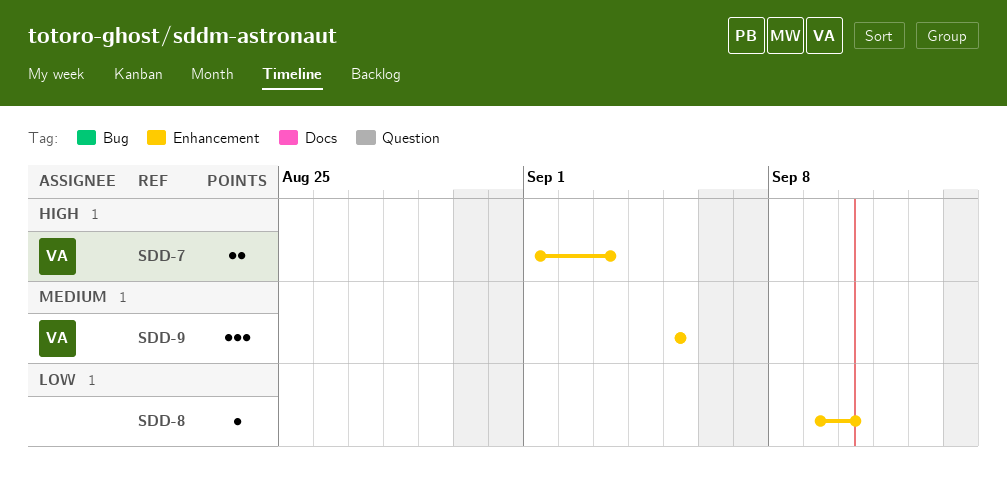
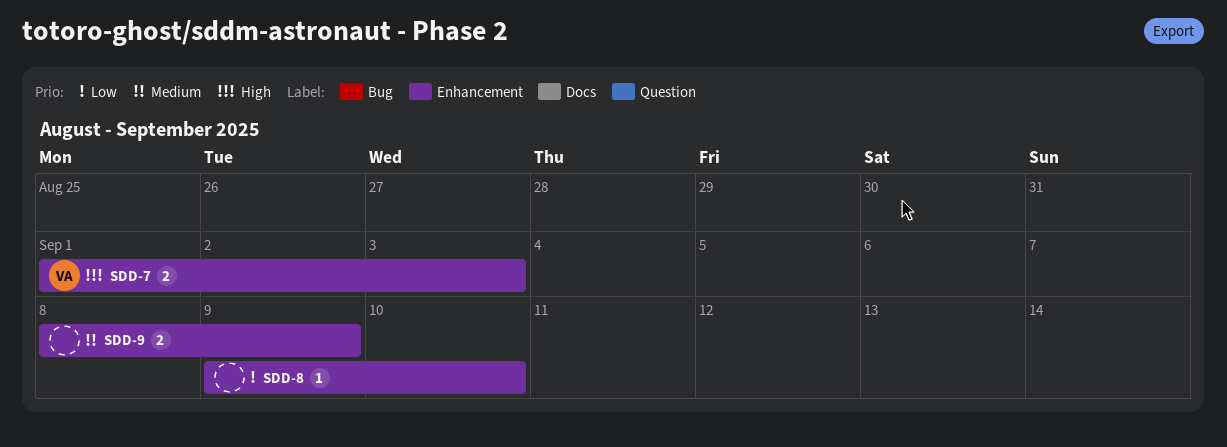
SDD-9, owner: VA -> none
SDD-9, estimate: 3 -> 2
SDD-9, start: Sep 5 -> Sep 8
SDD-9, due: Sep 5 -> Sep 9

